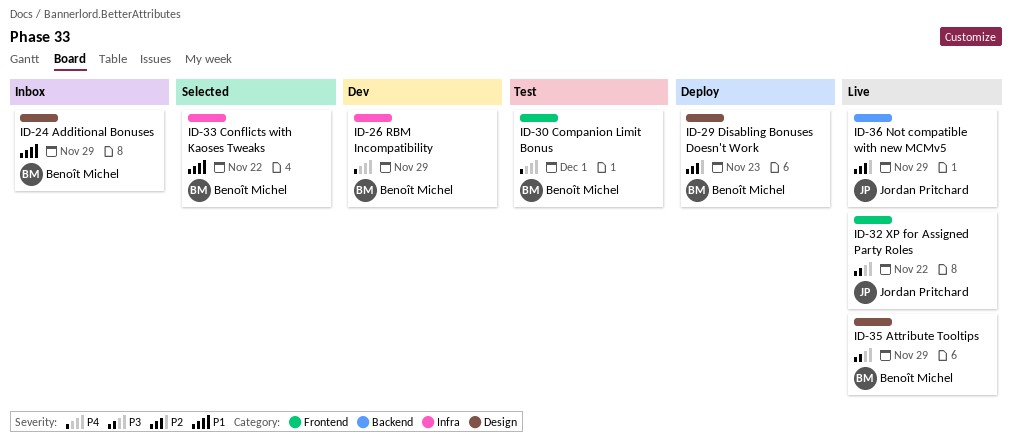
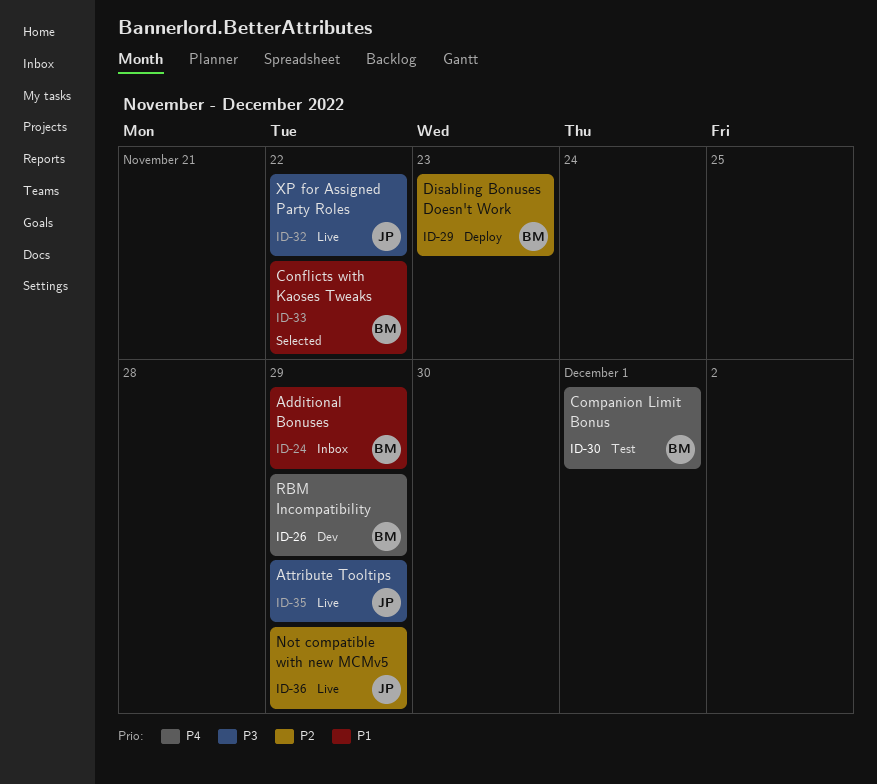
ID-35, owner: Benoît Michel -> Jordan Pritchard

